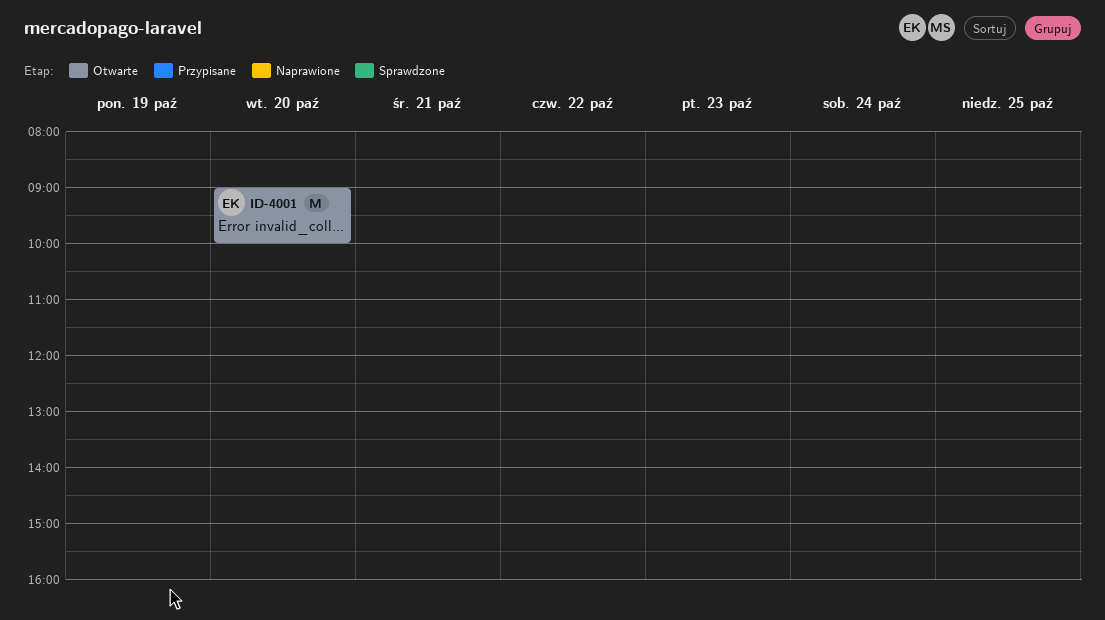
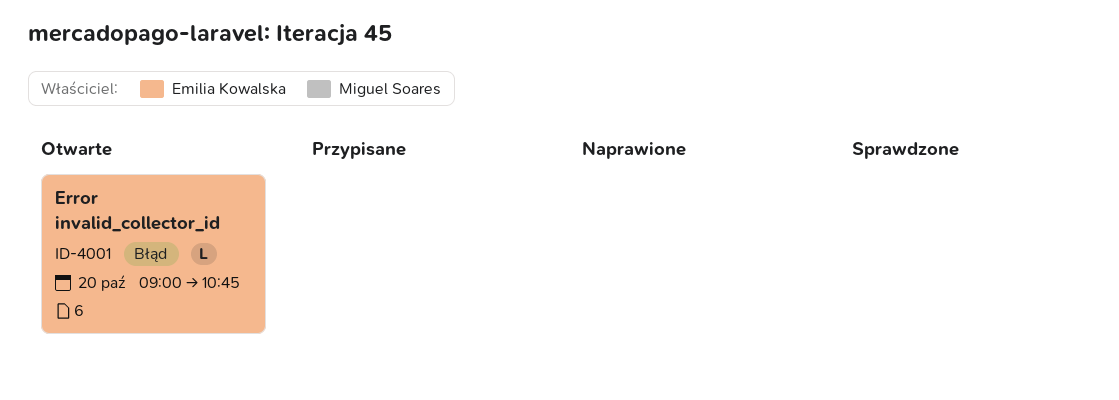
ID-4001, estimate: M -> L
ID-4001, ends: 10:00 -> 10:45

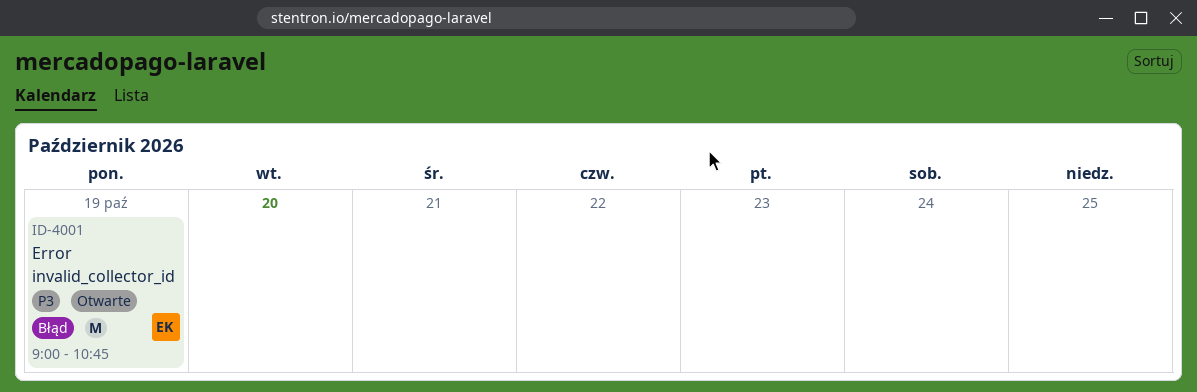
ID-4001, estimate: L -> M
ID-4001, day: Oct 20 -> Oct 19

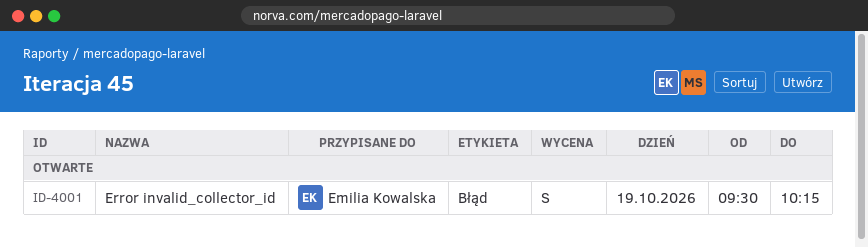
ID-4001, estimate: M -> S
ID-4001, begins: 09:00 -> 09:30
ID-4001, ends: 10:45 -> 10:15

